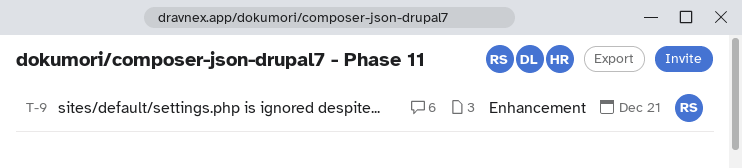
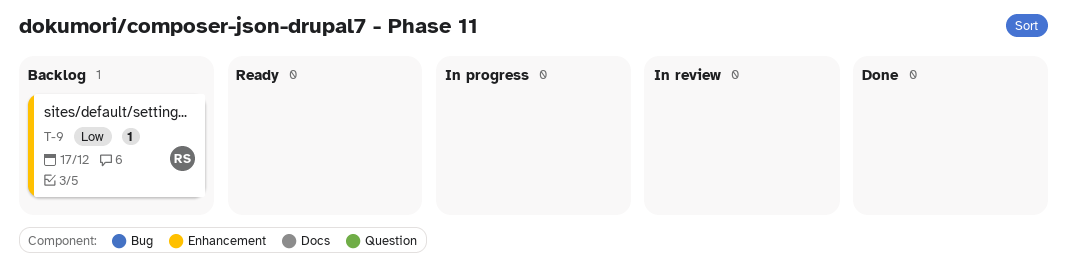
T-9, due: Dec 21 -> Dec 17

